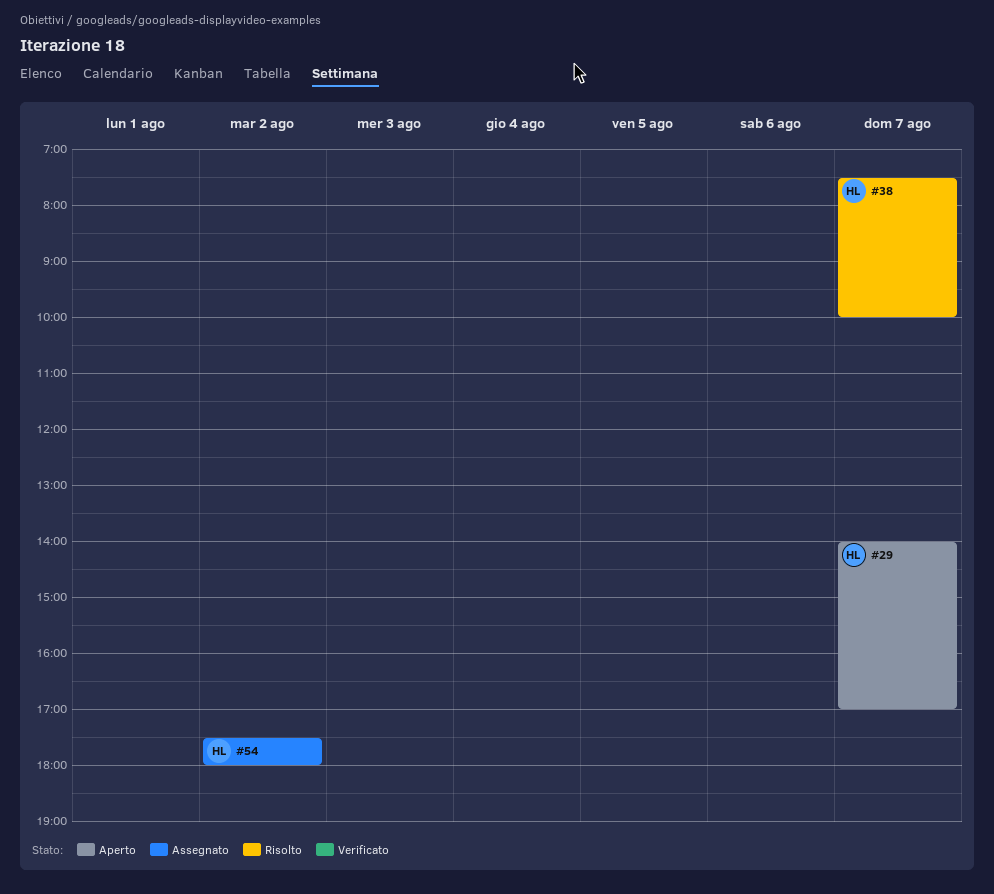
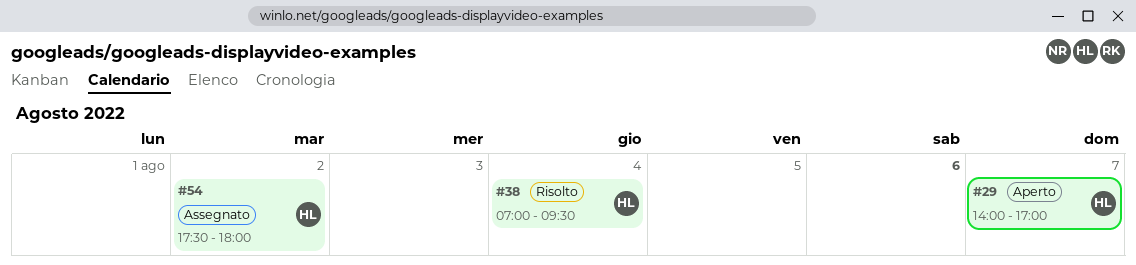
#38, day: Aug 7 -> Aug 4
#38, begins: 07:30 -> 07:00
#38, ends: 10:00 -> 09:30

